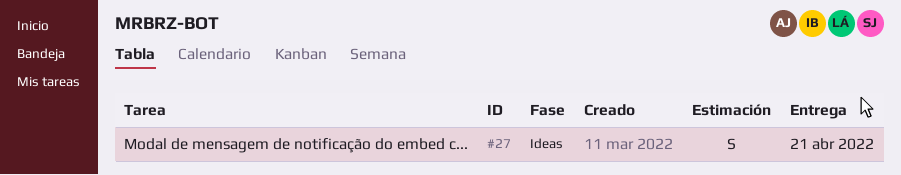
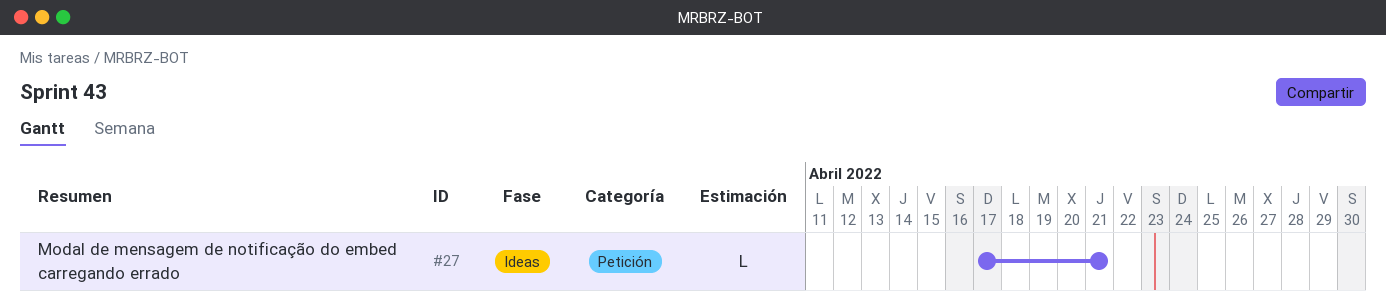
#27, estimate: S -> L

